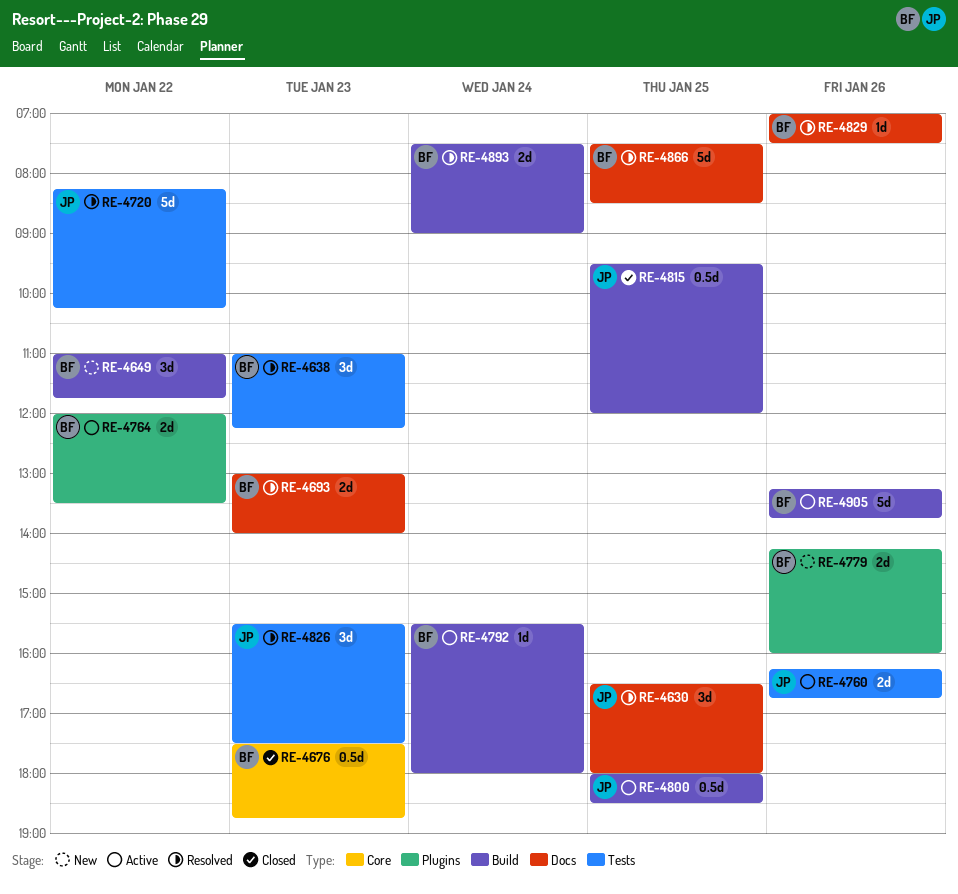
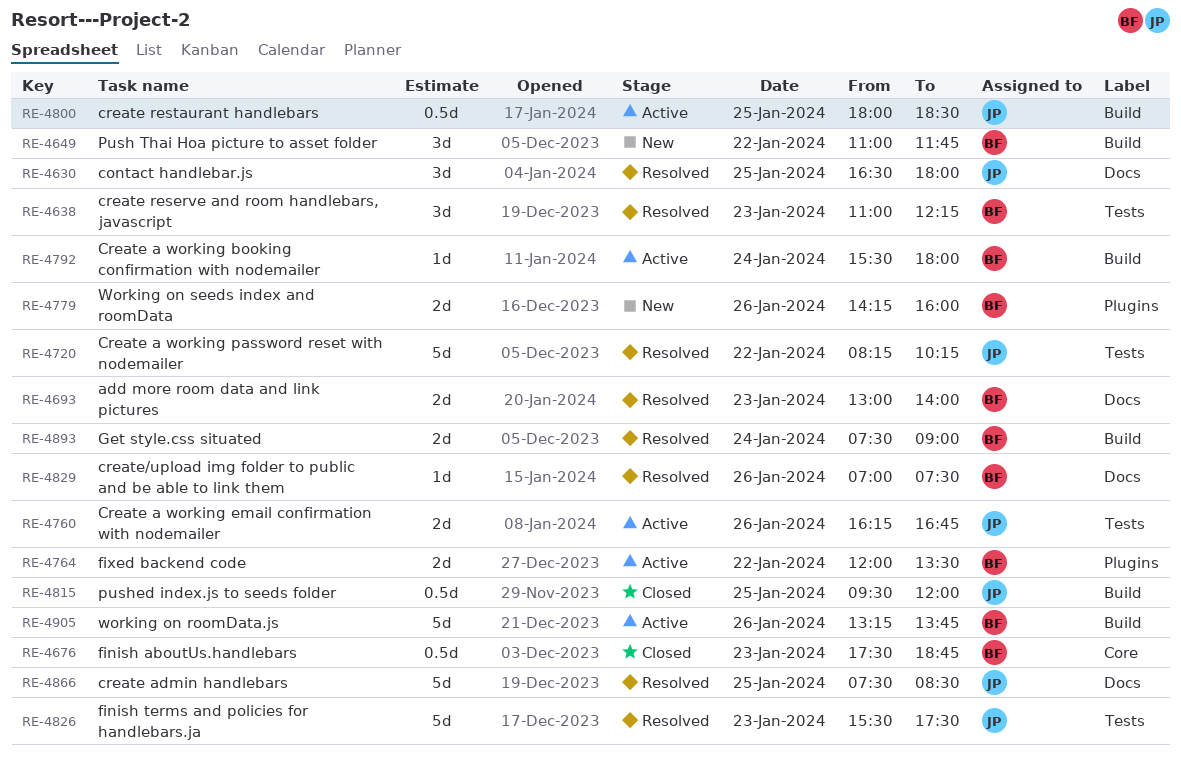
RE-4826, estimate: 3d -> 5d
RE-4866, owner: BF -> JP

